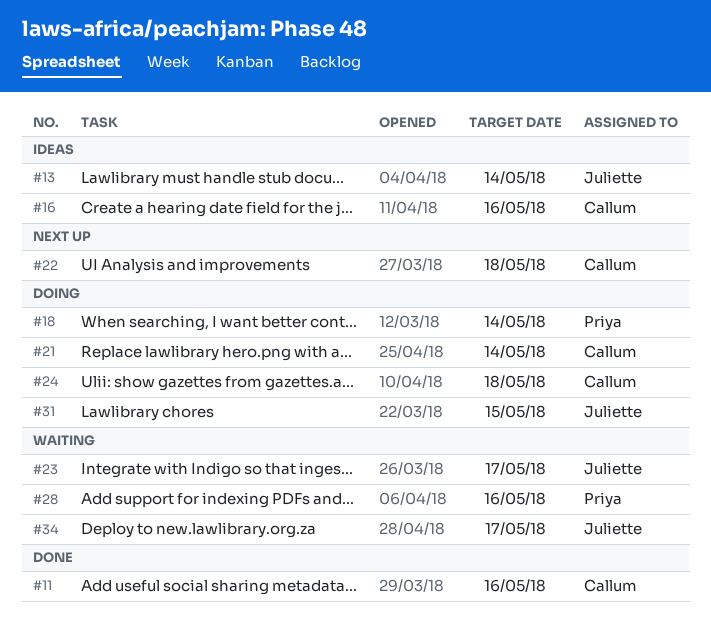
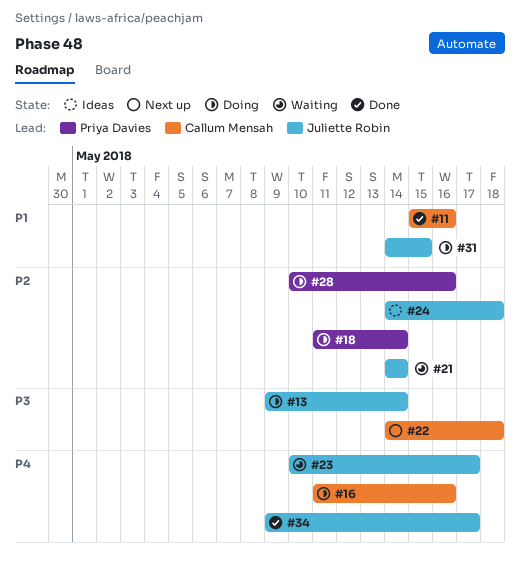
#13, status: Ideas -> Doing
#16, status: Ideas -> Doing
#21, status: Doing -> Waiting
#21, owner: Callum Mensah -> Juliette Robin
#24, status: Doing -> Ideas
#24, owner: Callum Mensah -> Juliette Robin
#28, status: Waiting -> Doing
#34, status: Waiting -> Done

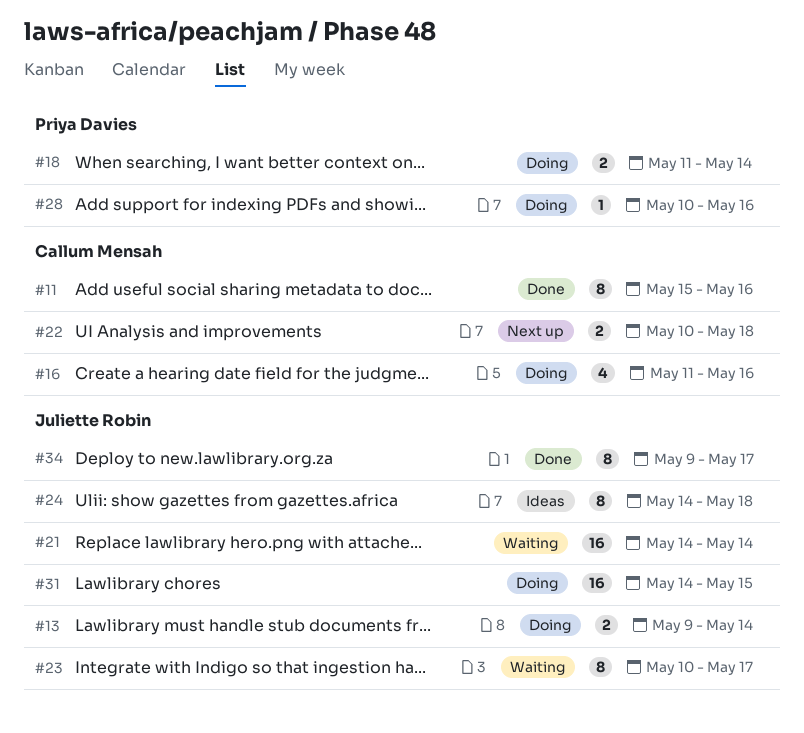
#22, start: May 14 -> May 10

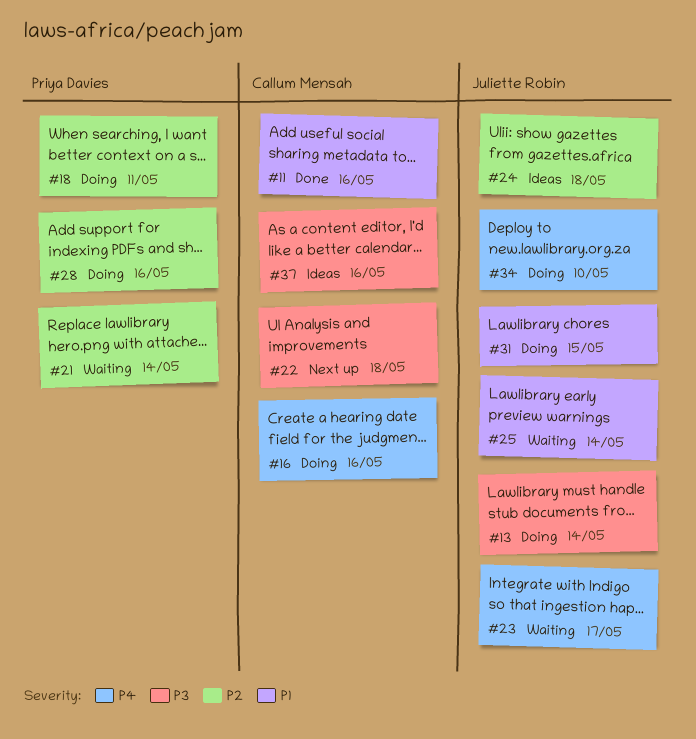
#18, due: May 14 -> May 11
#21, owner: Juliette Robin -> Priya Davies
#25: none -> present
#34, status: Done -> Doing
#34, due: May 17 -> May 10
#37: none -> present

